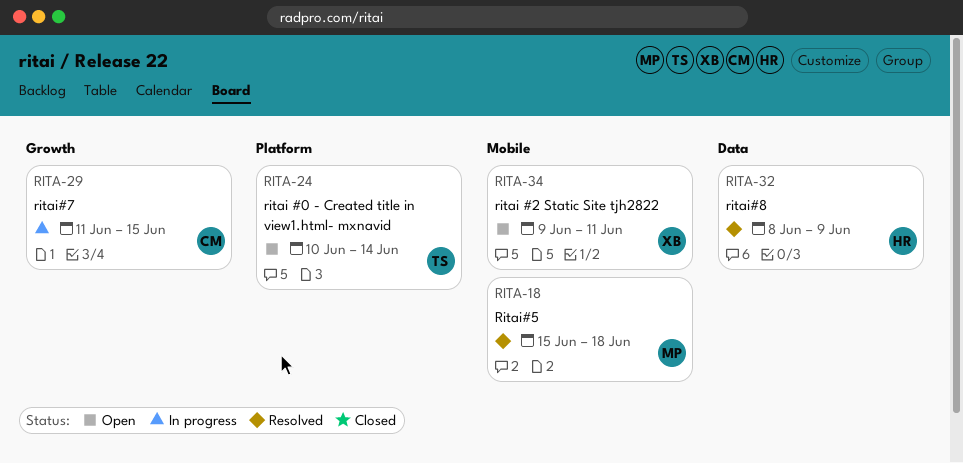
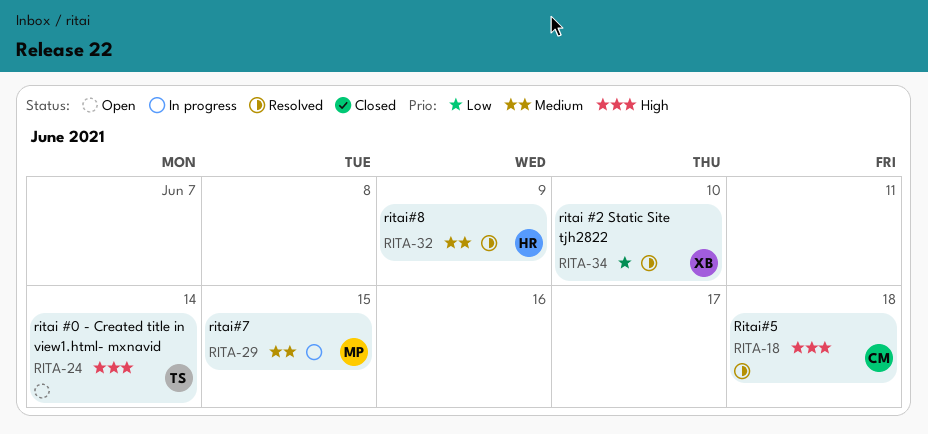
RITA-18, owner: MP -> CM
RITA-29, owner: CM -> MP
RITA-34, status: Open -> Resolved
RITA-34, due: Jun 11 -> Jun 10

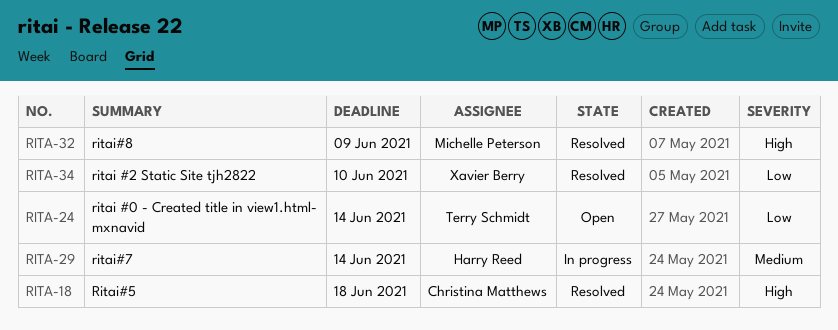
RITA-24, priority: High -> Low
RITA-29, owner: Michelle Peterson -> Harry Reed
RITA-29, due: Jun 15 -> Jun 14
RITA-32, owner: Harry Reed -> Michelle Peterson
RITA-32, priority: Medium -> High

